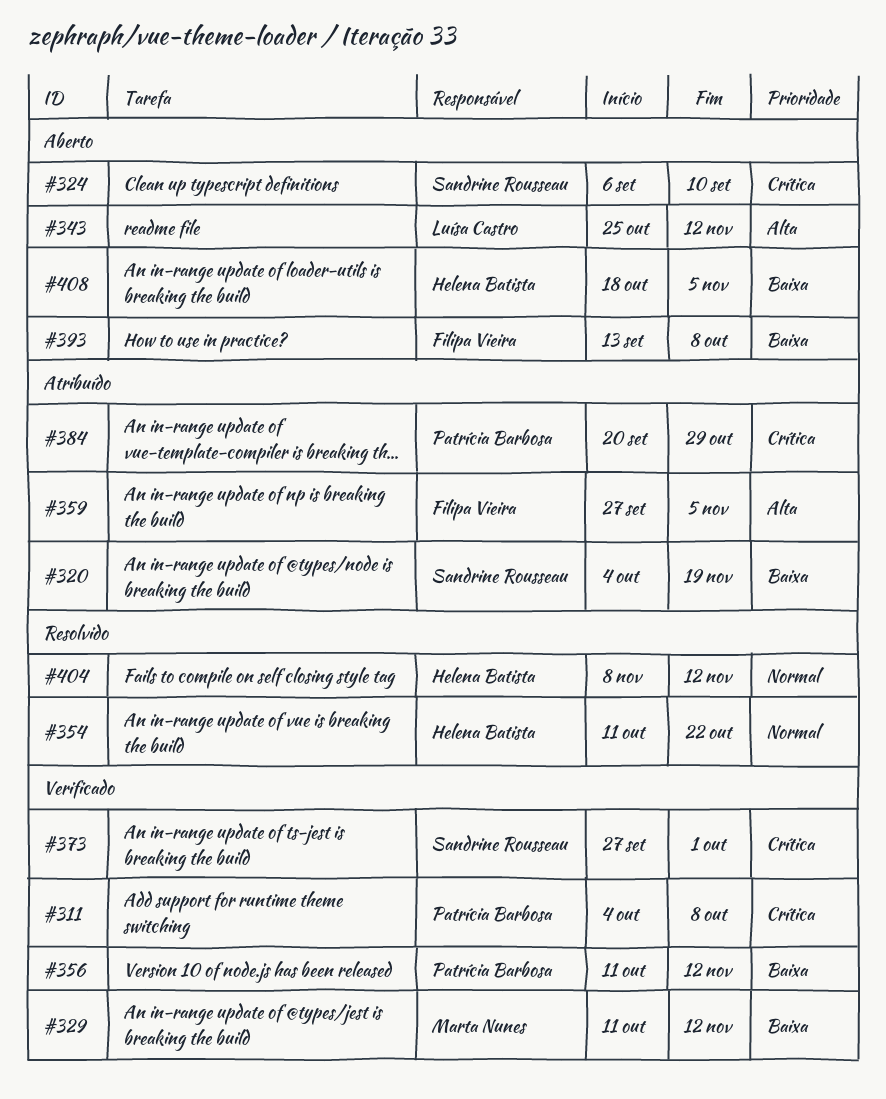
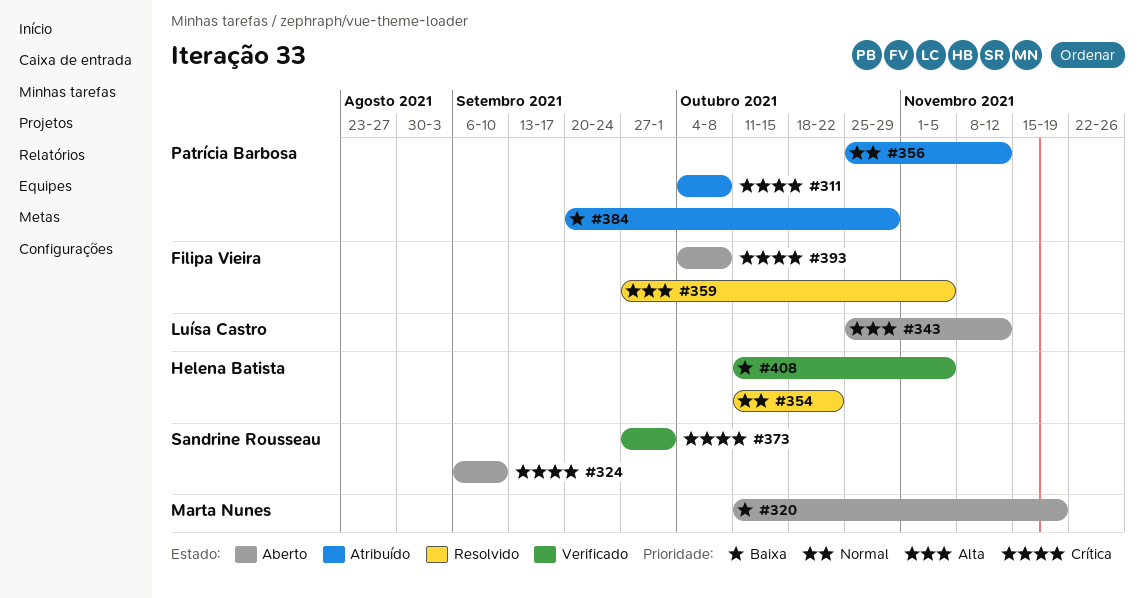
#311, status: Verificado -> Atribuído
#320, status: Atribuído -> Aberto
#320, owner: Sandrine Rousseau -> Marta Nunes
#320, start: Oct 4 -> Oct 11
#329: present -> none
#356, status: Verificado -> Atribuído
#356, priority: Baixa -> Normal
#356, start: Oct 11 -> Oct 25
#359, status: Atribuído -> Resolvido
#384, priority: Crítica -> Baixa
#393, priority: Baixa -> Crítica
#393, start: Sep 13 -> Oct 4
#404: present -> none
#408, status: Aberto -> Verificado
#408, start: Oct 18 -> Oct 11

